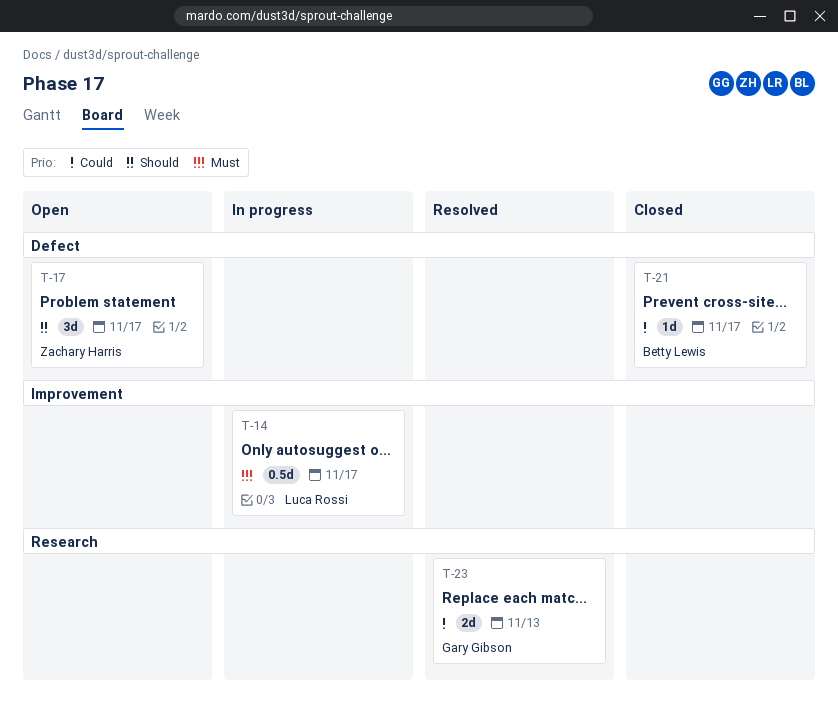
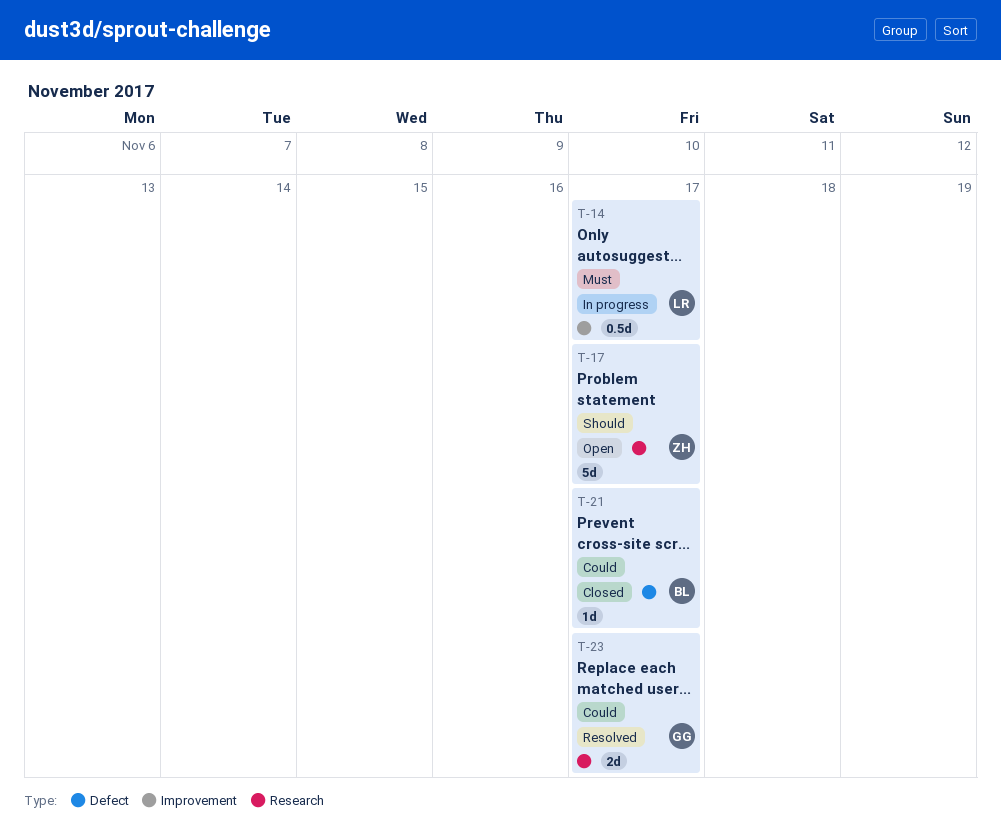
T-17, label: Defect -> Research
T-17, estimate: 3d -> 5d
T-23, due: Nov 13 -> Nov 17

